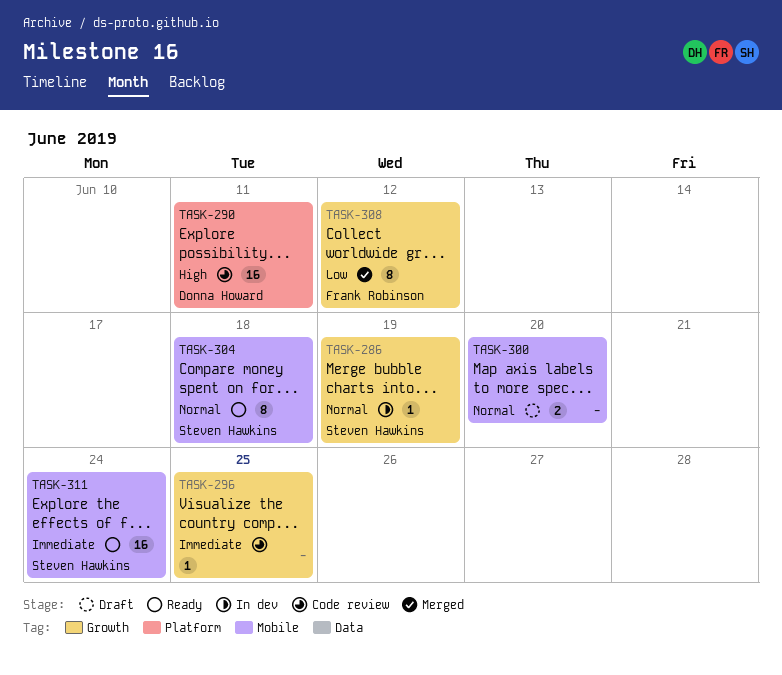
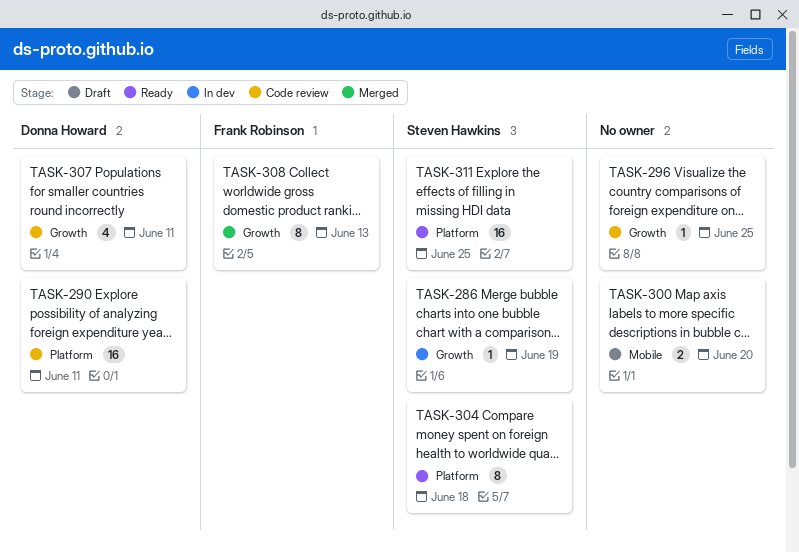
TASK-304, label: Mobile -> Platform
TASK-307: none -> present
TASK-308, due: Jun 12 -> Jun 13
TASK-311, label: Mobile -> Platform
TASK-311, due: Jun 24 -> Jun 25

